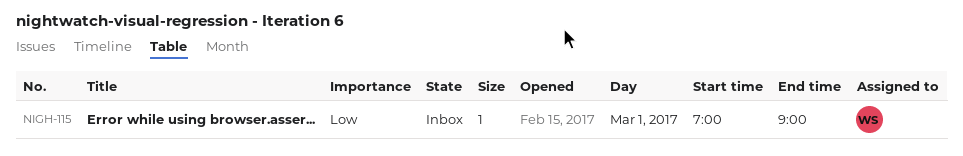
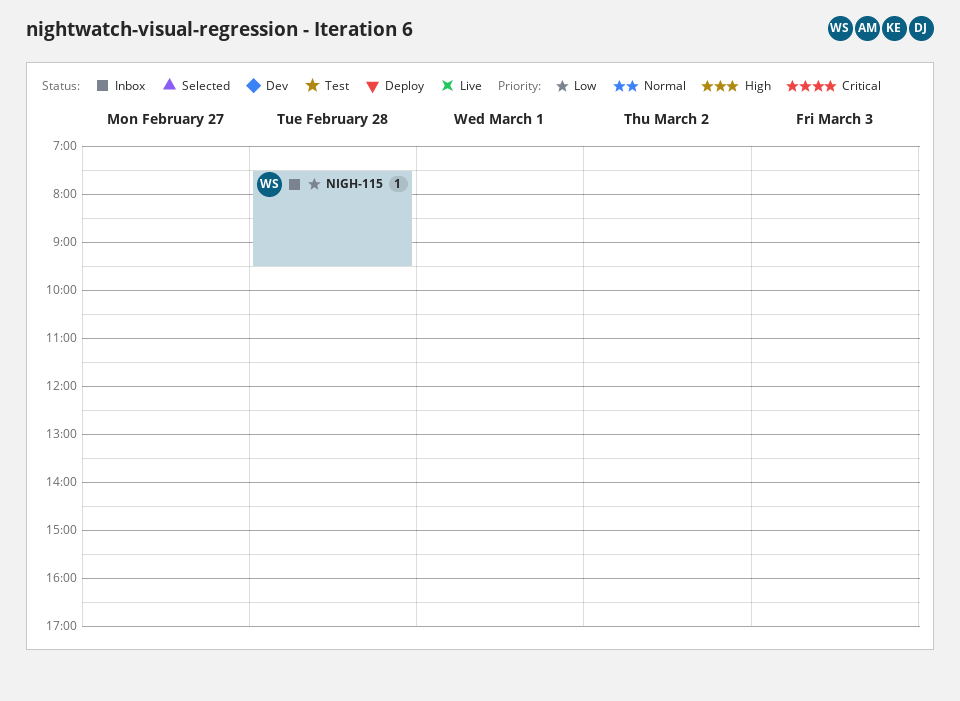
NIGH-115, day: Mar 1 -> Feb 28
NIGH-115, begins: 07:00 -> 07:30
NIGH-115, ends: 09:00 -> 09:30

